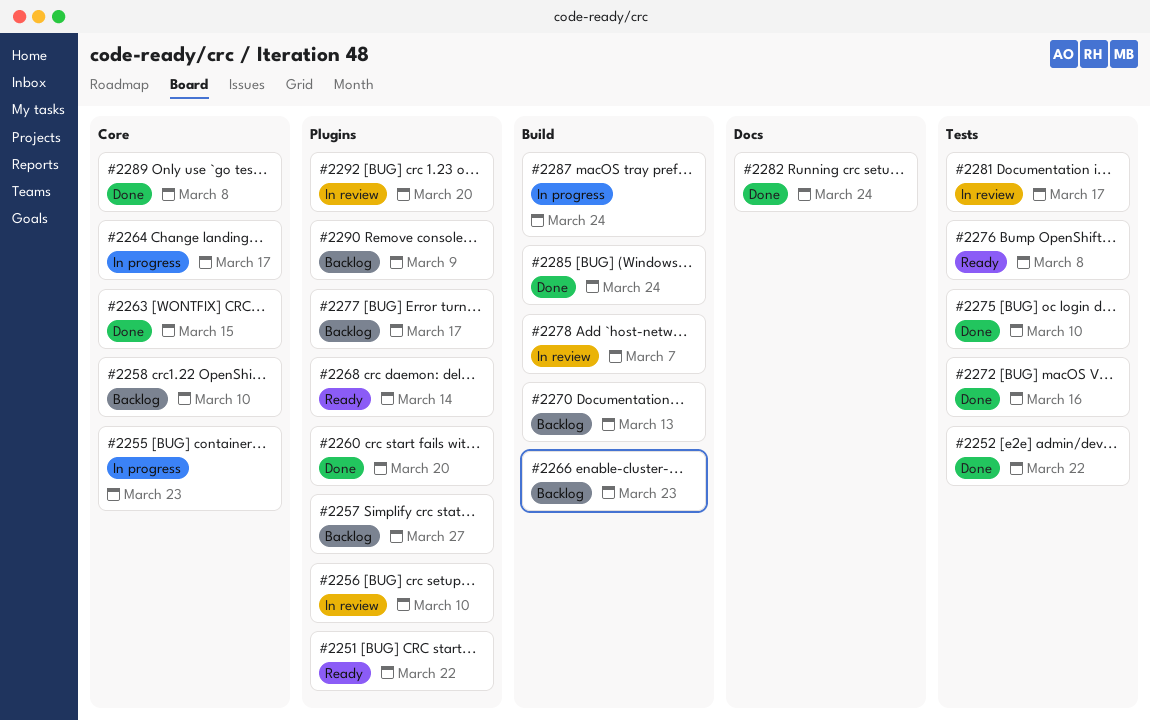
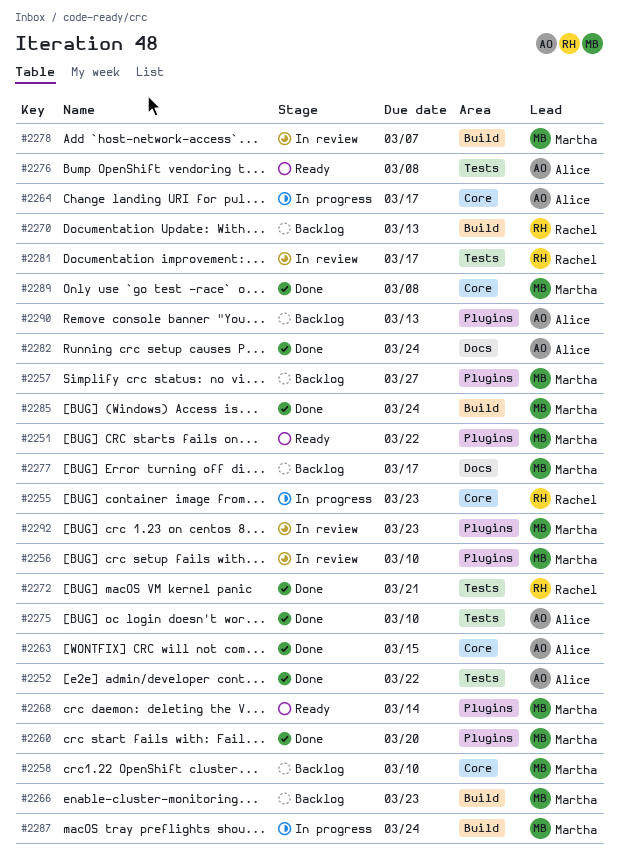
#2272, due: Mar 16 -> Mar 21
#2277, label: Plugins -> Docs
#2290, due: Mar 9 -> Mar 13
#2292, due: Mar 20 -> Mar 23

